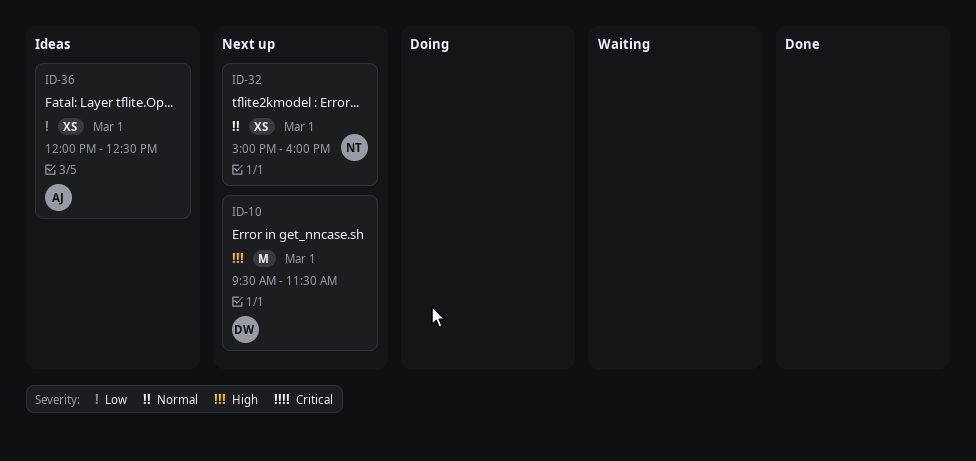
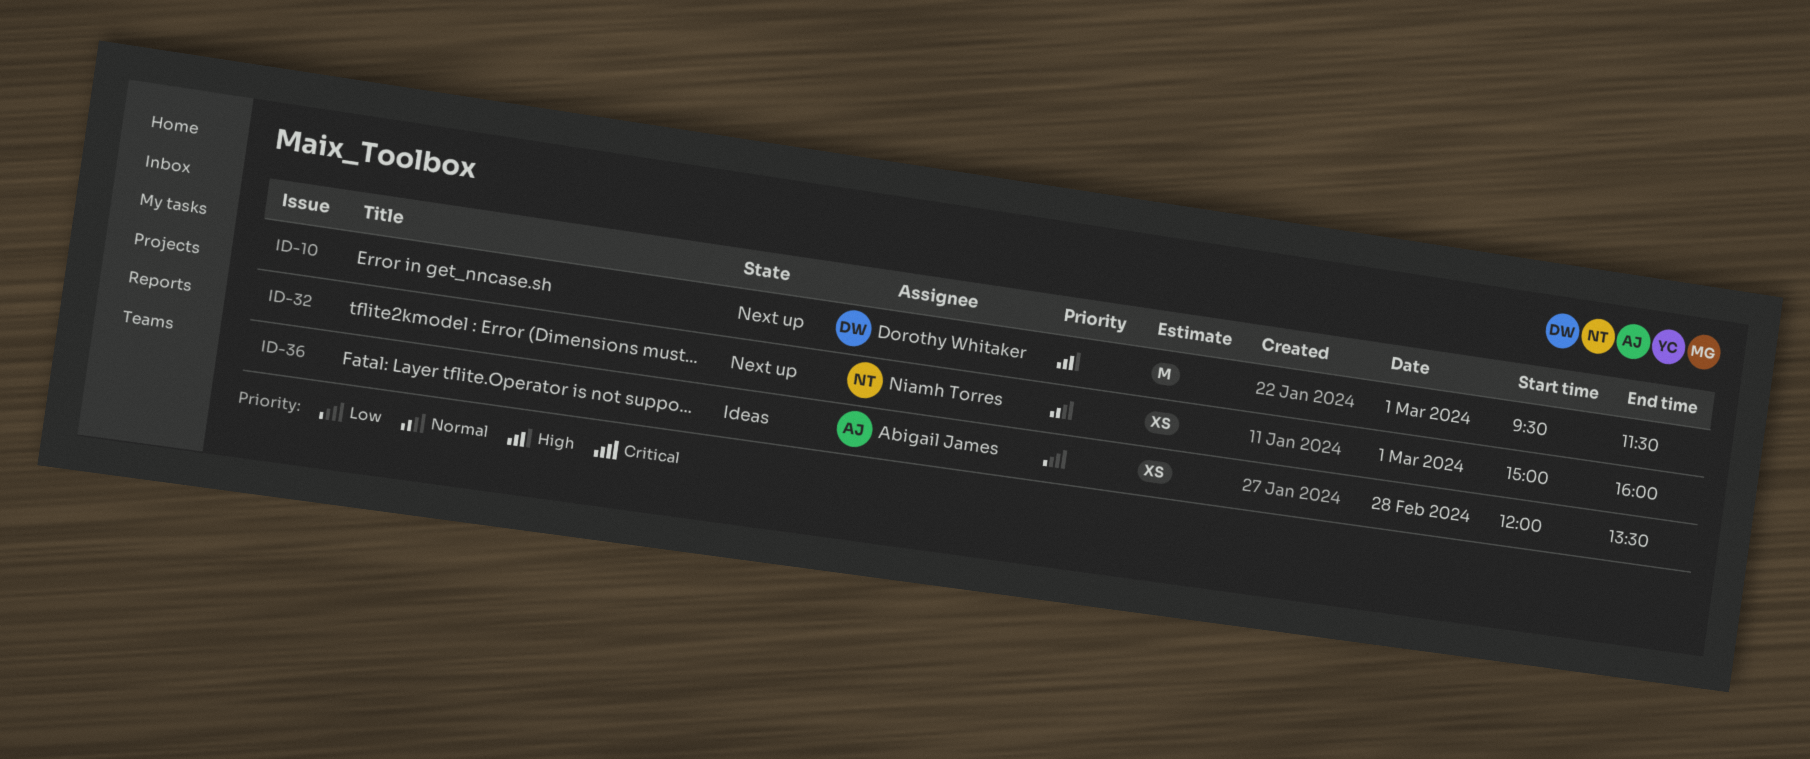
ID-36, day: Mar 1 -> Feb 28
ID-36, ends: 12:30 -> 13:30

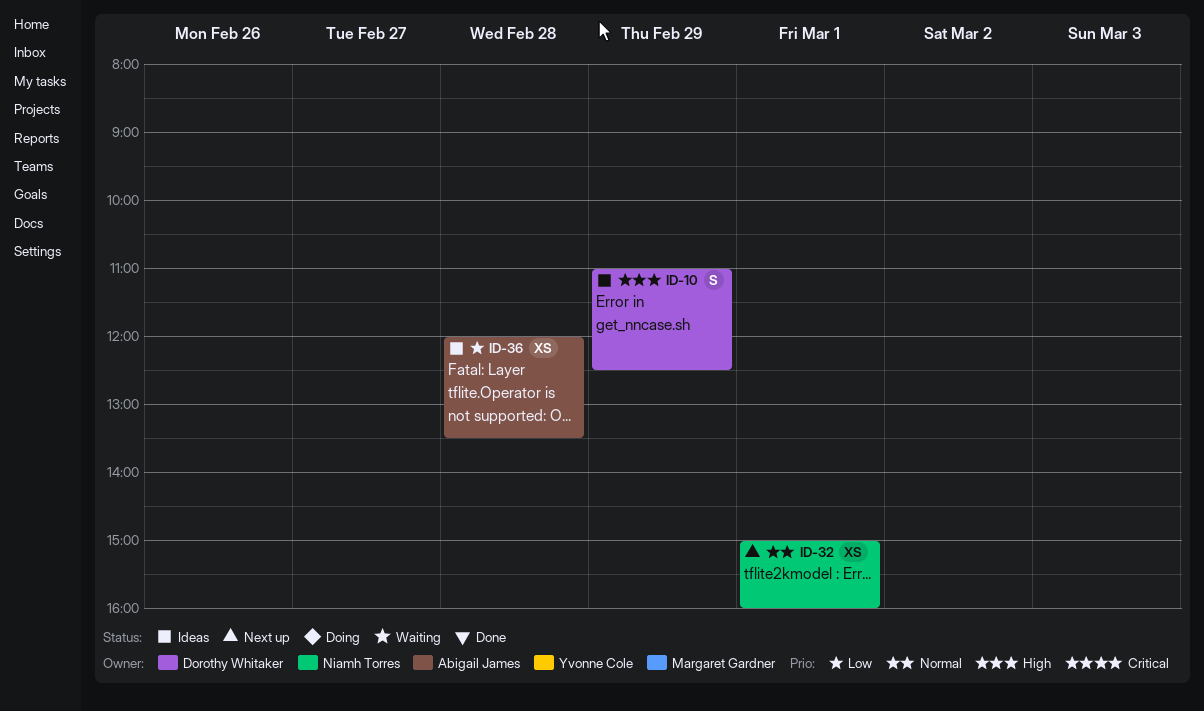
ID-10, status: Next up -> Ideas
ID-10, estimate: M -> S
ID-10, day: Mar 1 -> Feb 29
ID-10, begins: 09:30 -> 11:00
ID-10, ends: 11:30 -> 12:30

